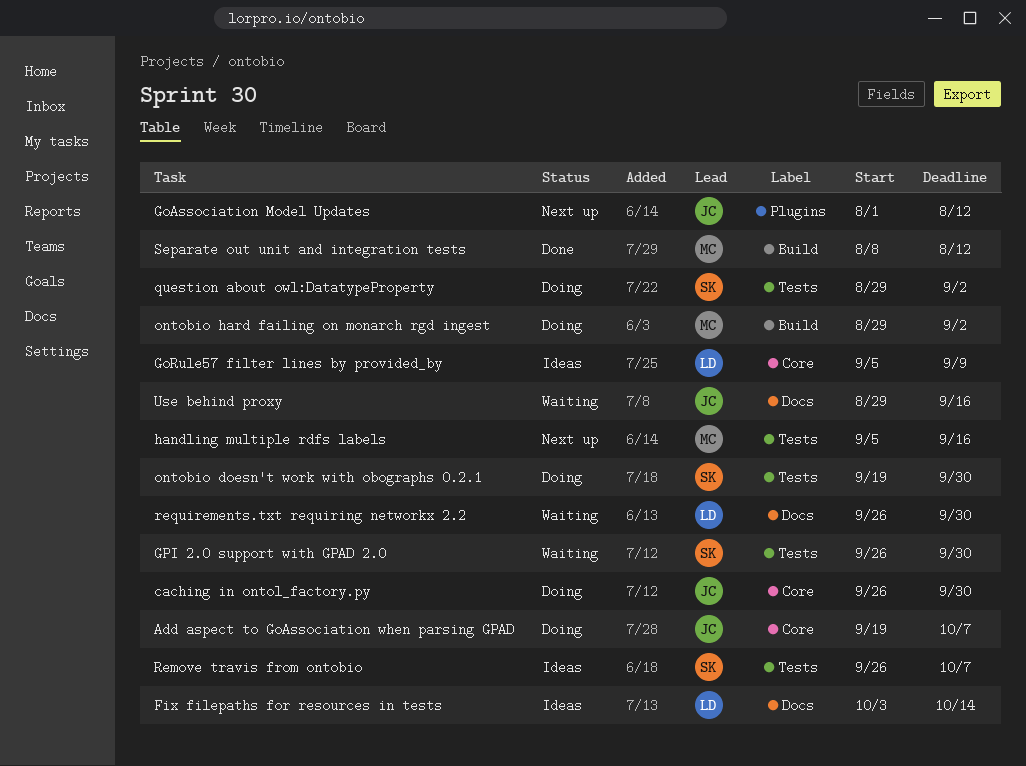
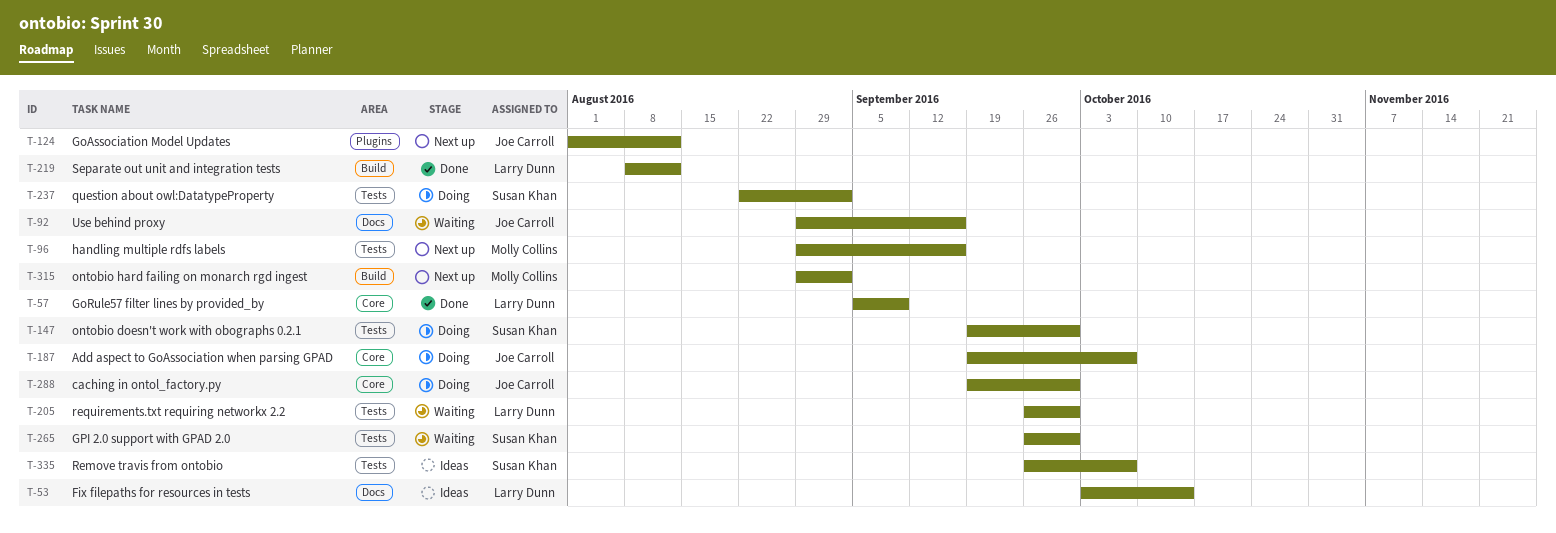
caching in ontol_factory.py, start: Sep 26 -> Sep 19
GoRule57 filter lines by provided_by, status: Ideas -> Done
handling multiple rdfs labels, start: Sep 5 -> Aug 29
ontobio hard failing on monarch rgd ingest, status: Doing -> Next up
question about owl:DatatypeProperty, start: Aug 29 -> Aug 22
requirements.txt requiring networkx 2.2, label: Docs -> Tests
Separate out unit and integration tests, owner: Molly Collins -> Larry Dunn

